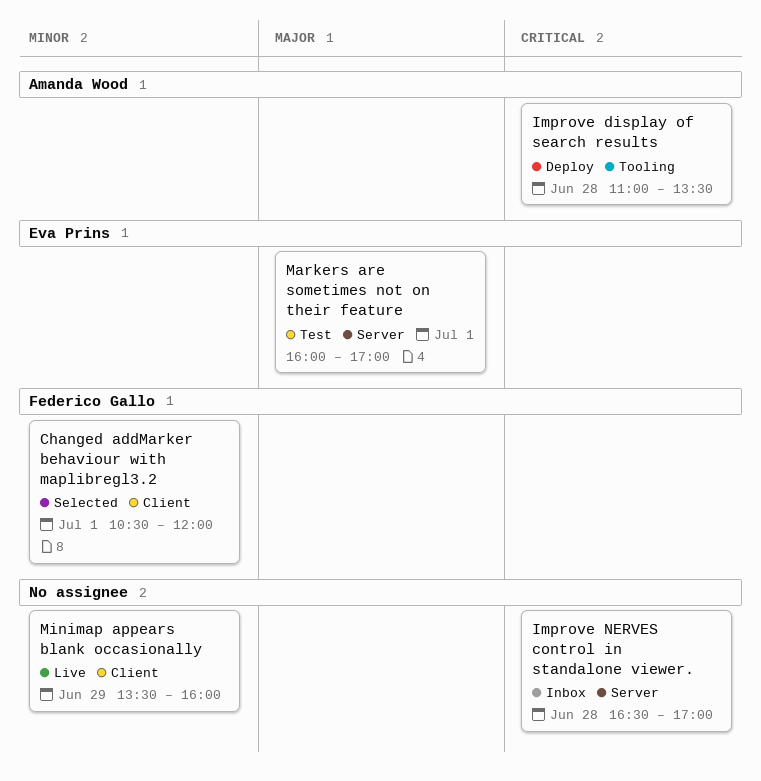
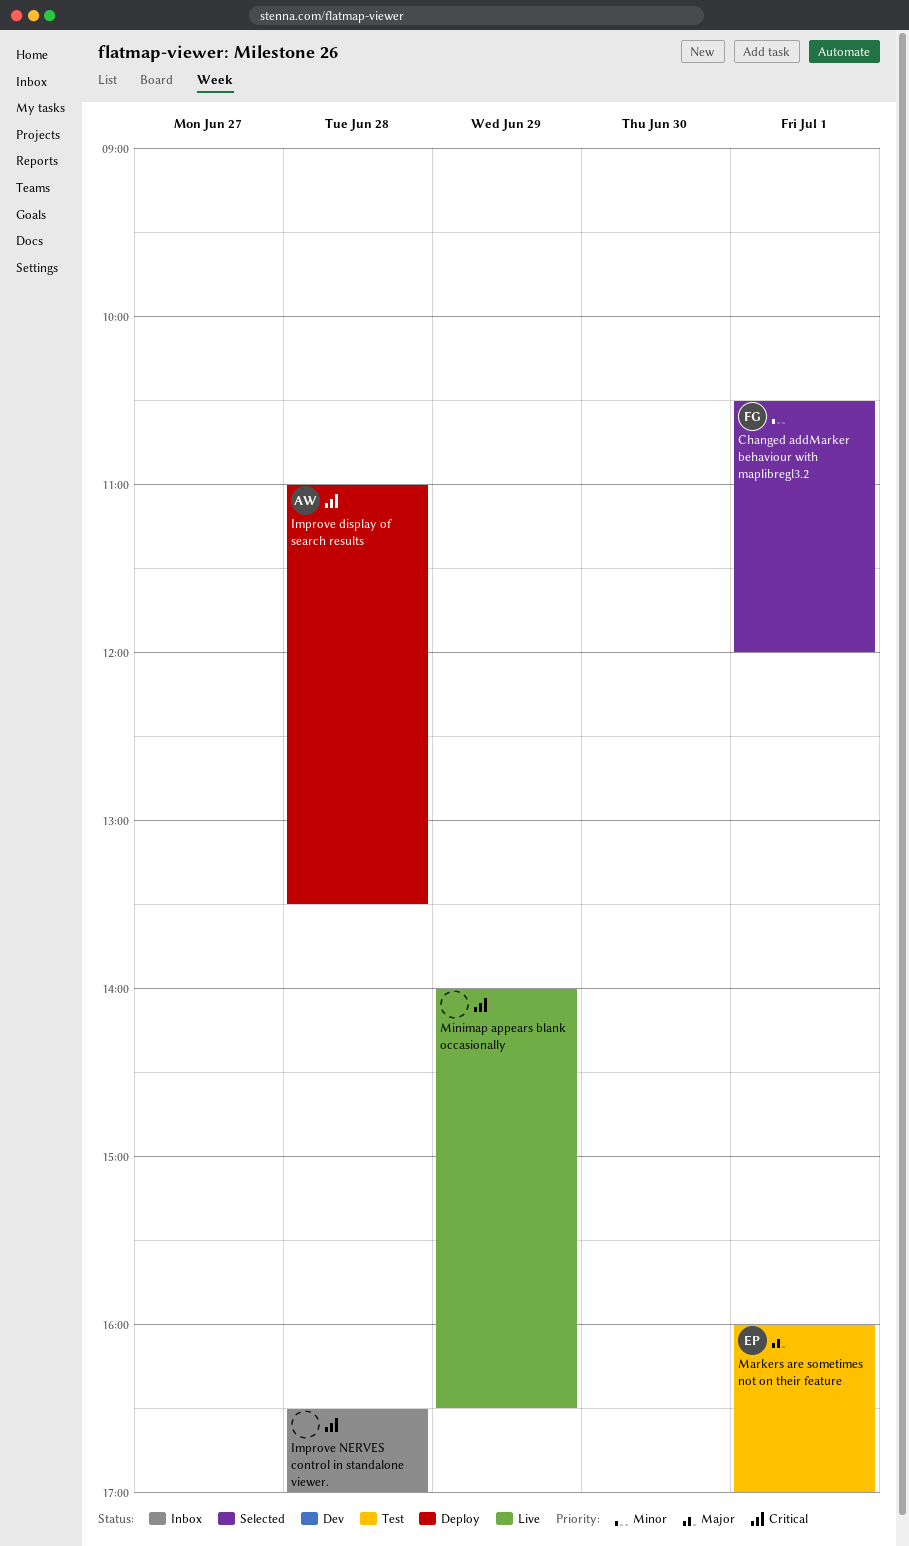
Minimap appears blank occasionally, priority: Minor -> Critical
Minimap appears blank occasionally, begins: 13:30 -> 14:00
Minimap appears blank occasionally, ends: 16:00 -> 16:30

